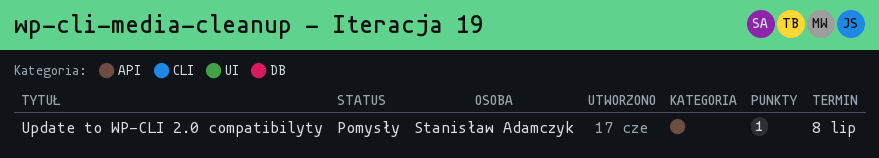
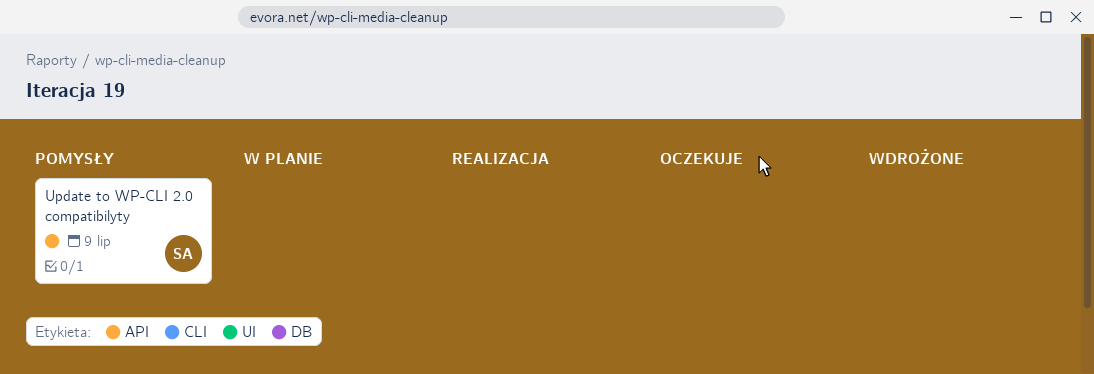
Update to WP-CLI 2.0 compatibilyty, due: Jul 8 -> Jul 9

